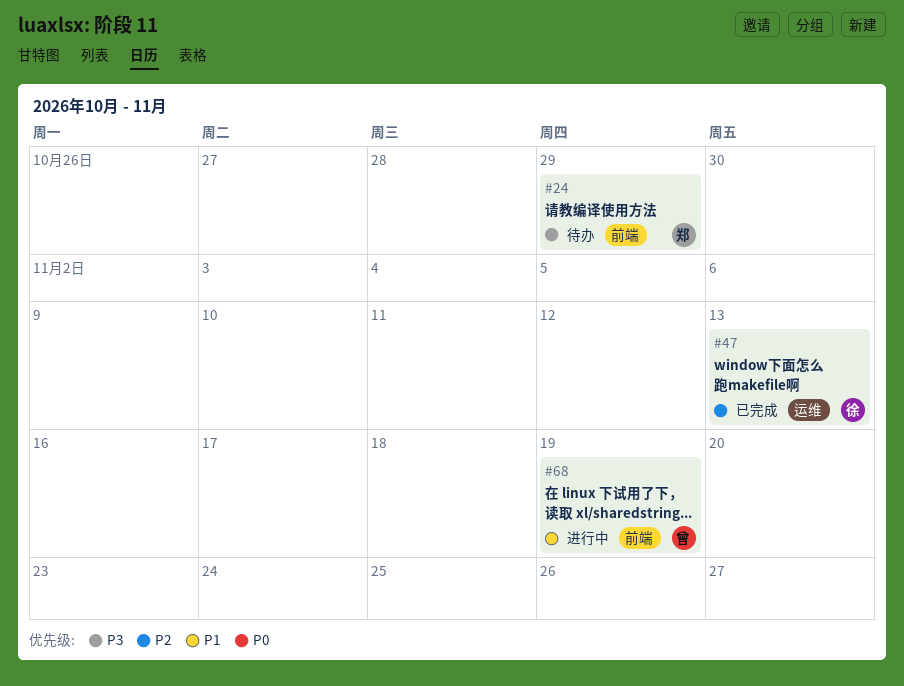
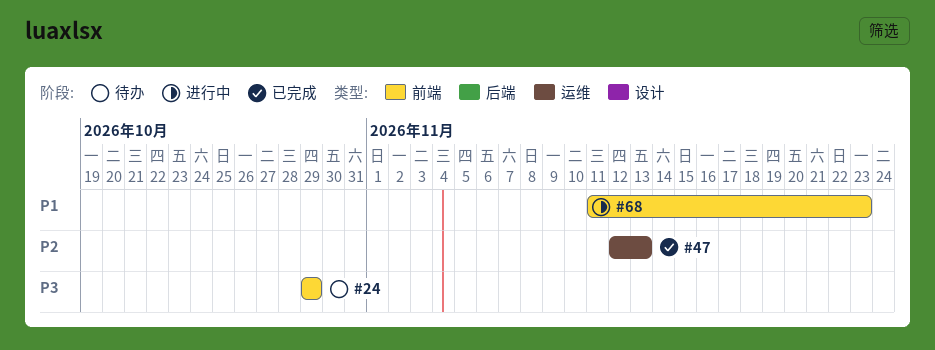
#68, due: Nov 19 -> Nov 23

